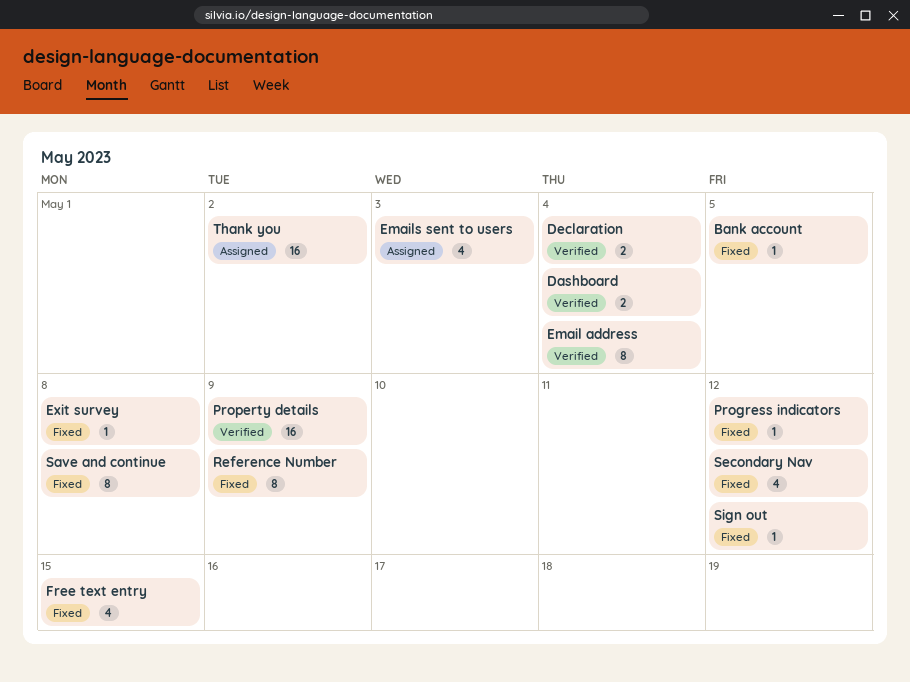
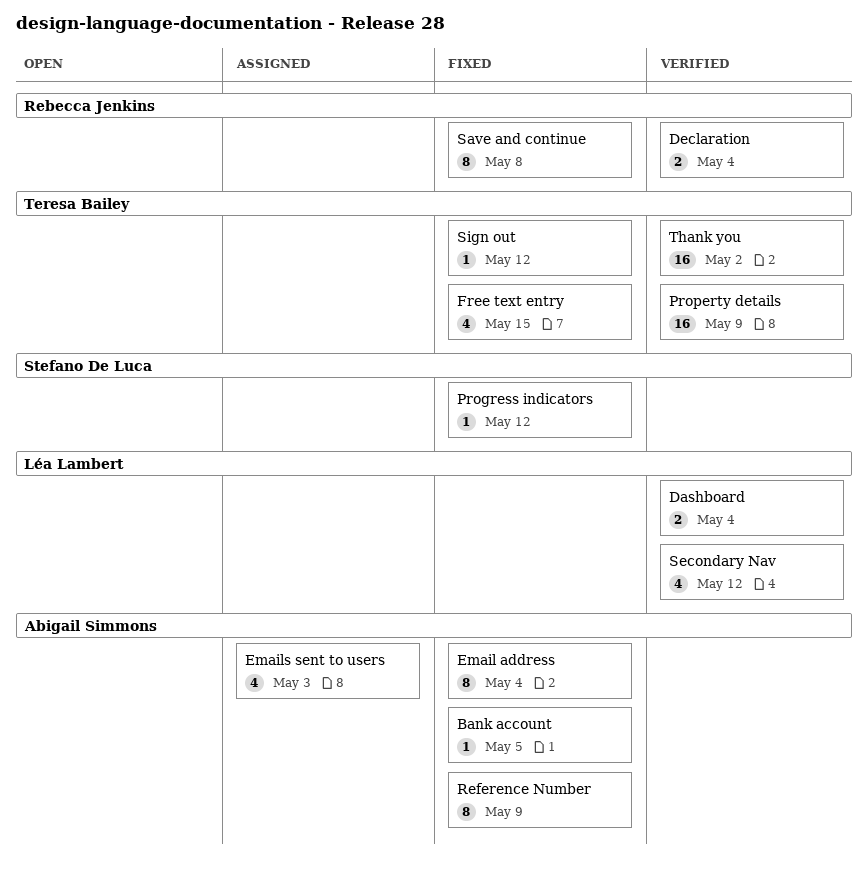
Email address, status: Verified -> Fixed
Exit survey: present -> none
Secondary Nav, status: Fixed -> Verified
Thank you, status: Assigned -> Verified

